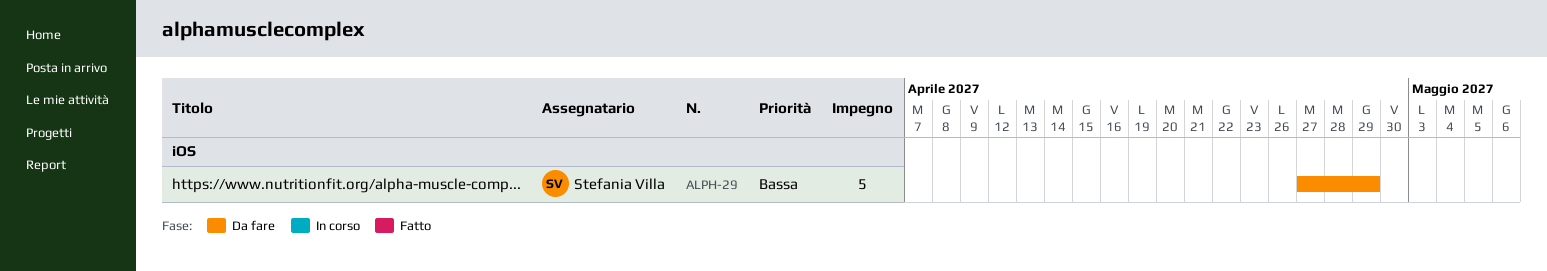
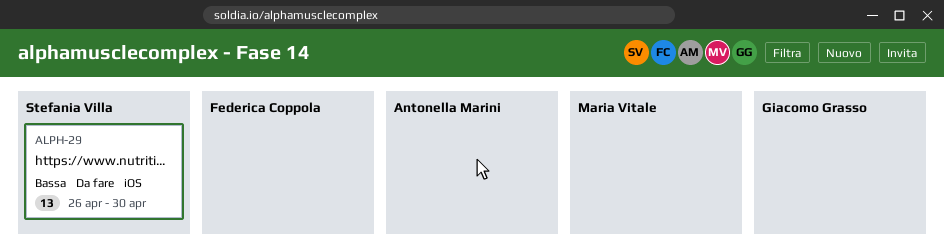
ALPH-29, estimate: 5 -> 13
ALPH-29, start: Apr 27 -> Apr 26
ALPH-29, due: Apr 29 -> Apr 30

